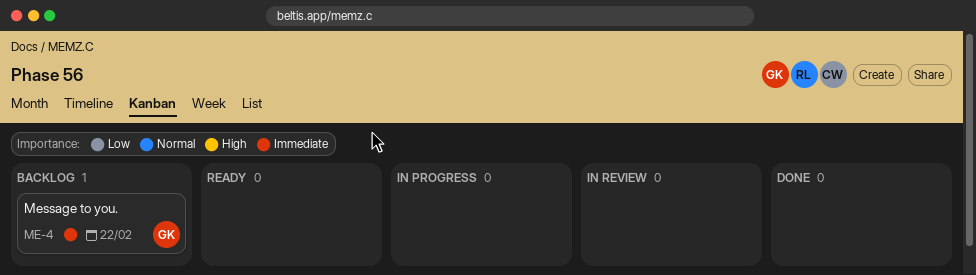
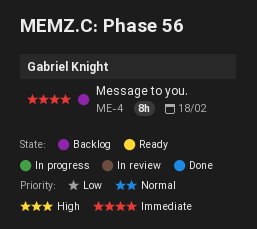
ME-4, due: Feb 22 -> Feb 18

